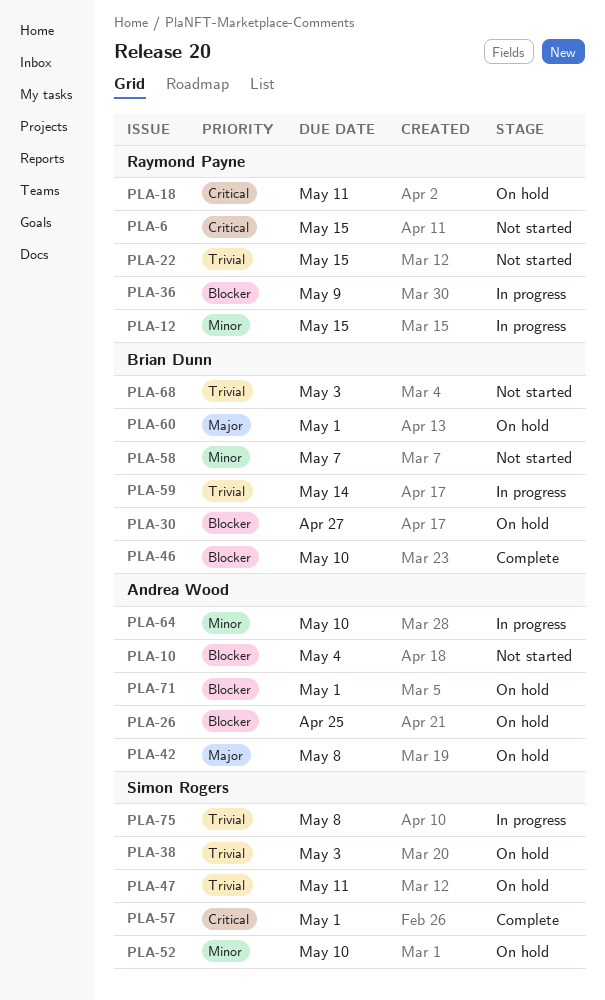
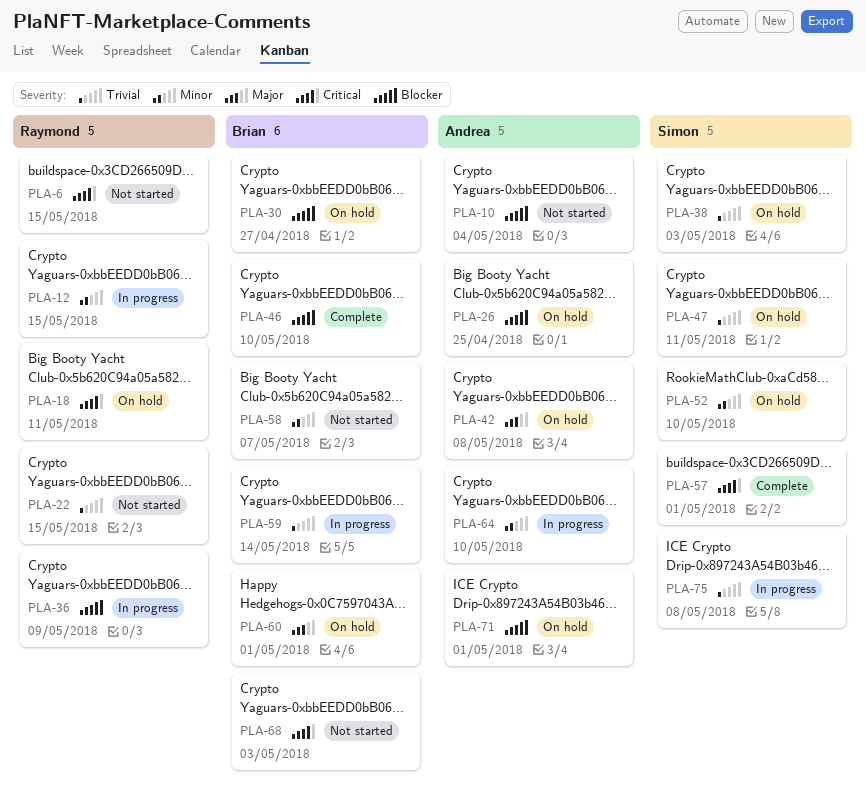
PLA-68, priority: Trivial -> Critical

